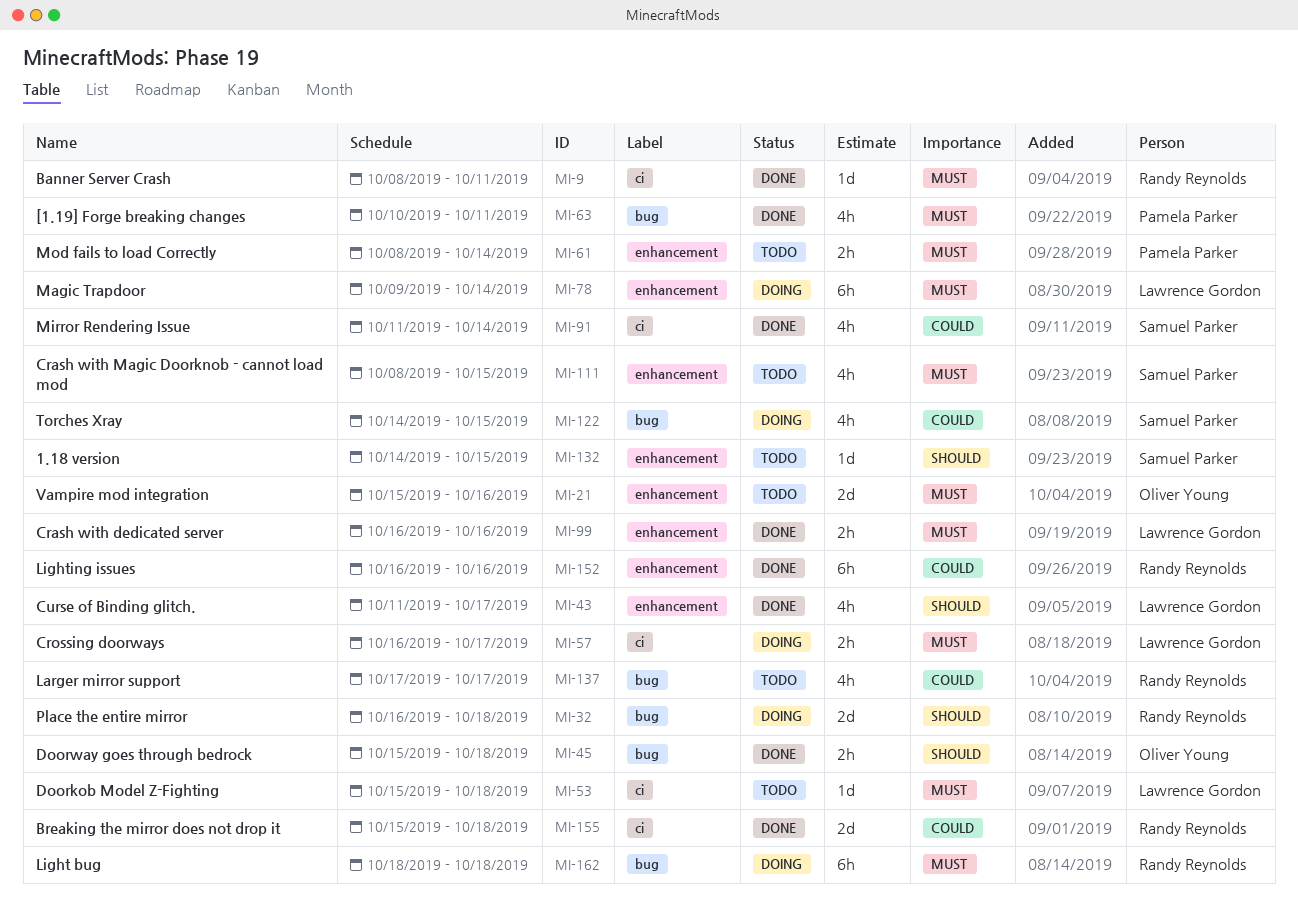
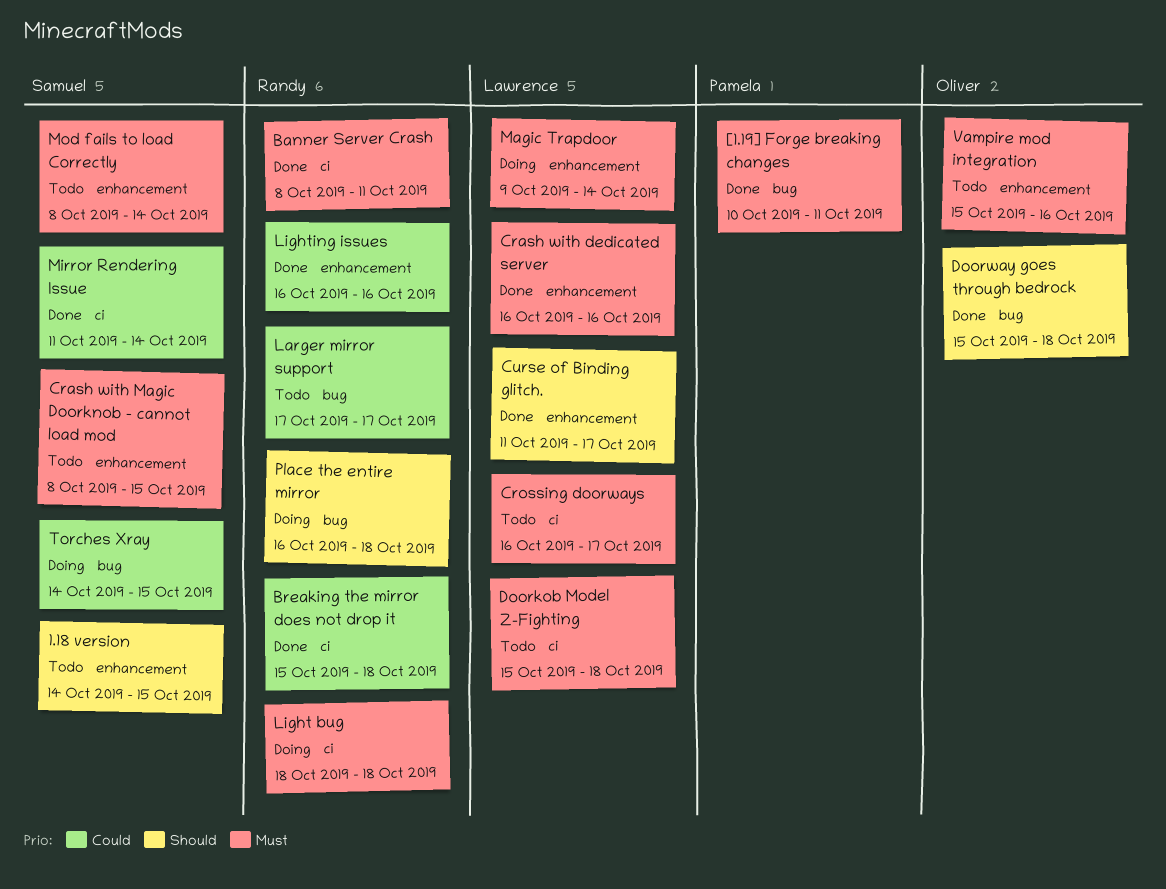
Crossing doorways, status: Doing -> Todo
Light bug, label: bug -> ci
Mod fails to load Correctly, owner: Pamela Parker -> Samuel Parker

